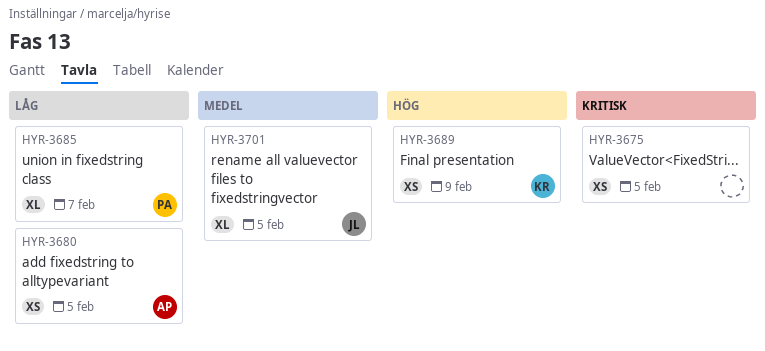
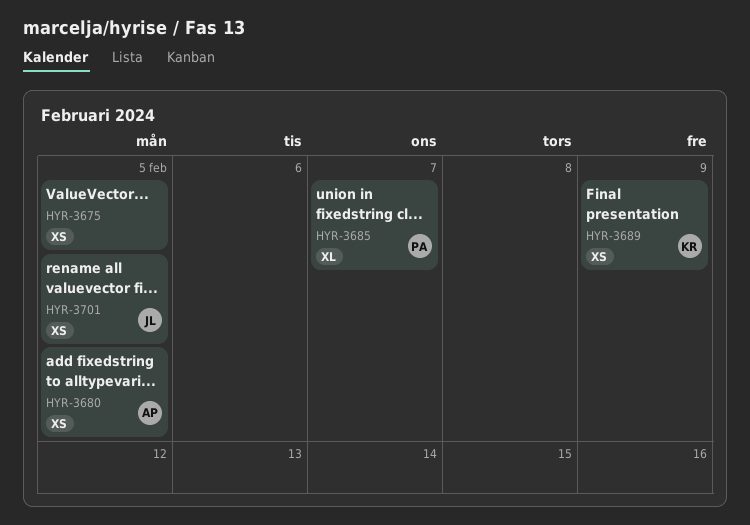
HYR-3701, estimate: XL -> XS

